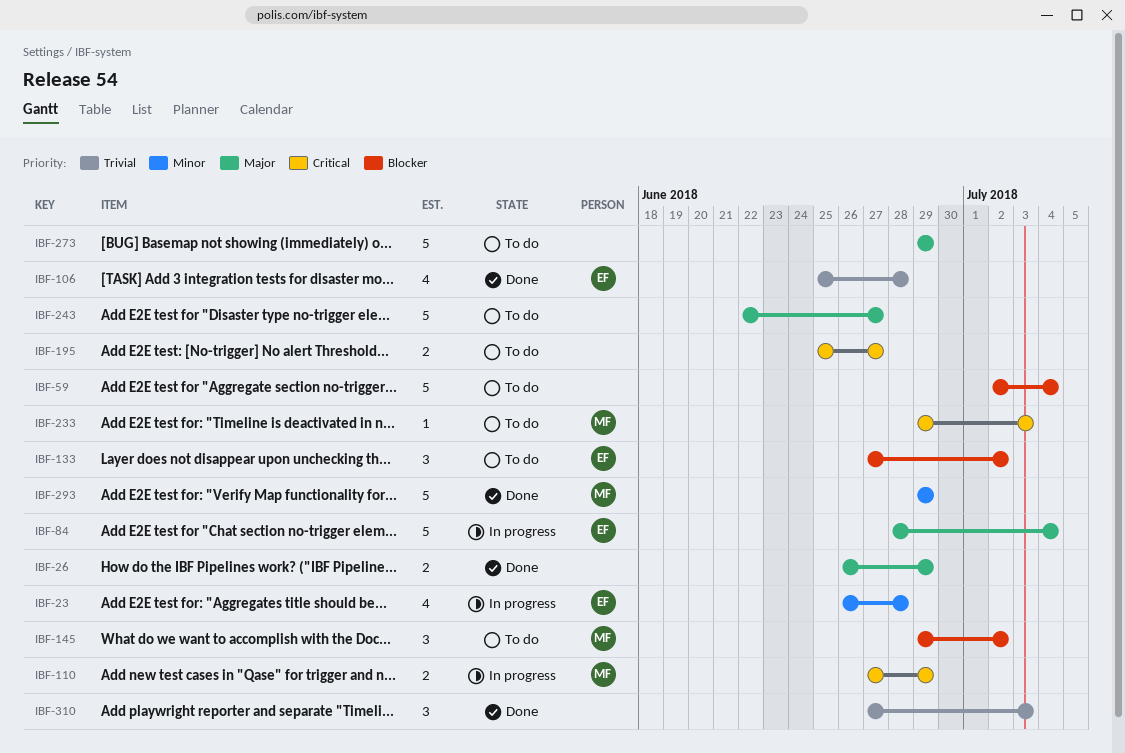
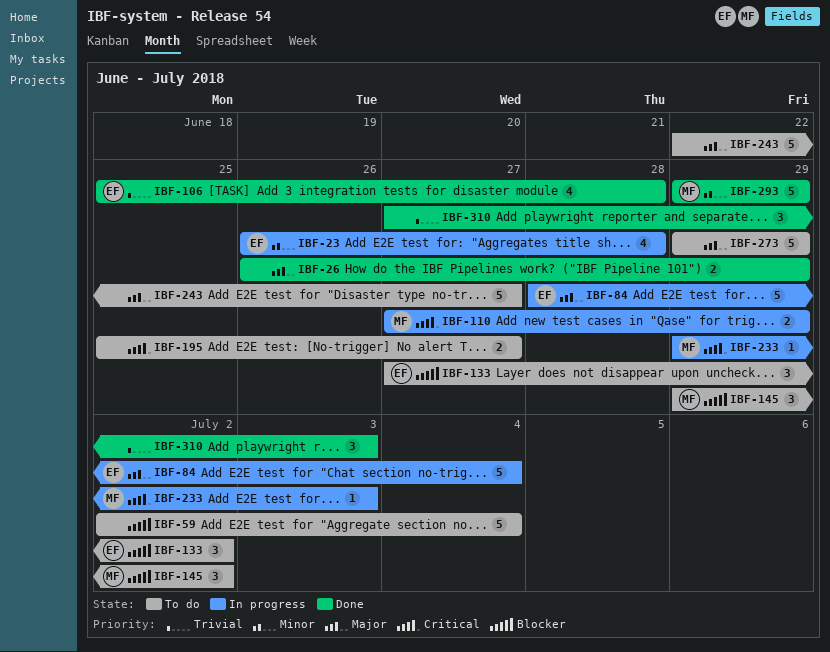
IBF-233, status: To do -> In progress

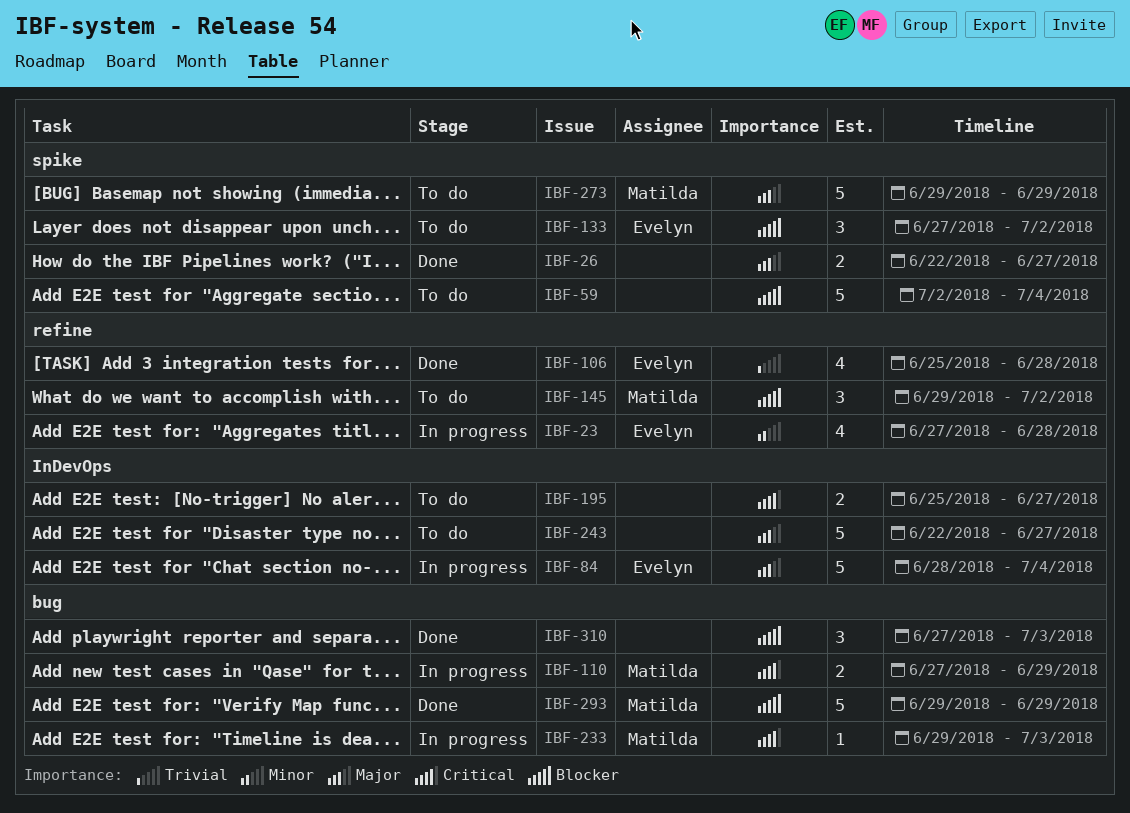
IBF-23, start: Jun 26 -> Jun 27
IBF-26, start: Jun 26 -> Jun 22
IBF-26, due: Jun 29 -> Jun 27
IBF-273, owner: none -> Matilda
IBF-293, priority: Minor -> Blocker
IBF-310, priority: Trivial -> Blocker

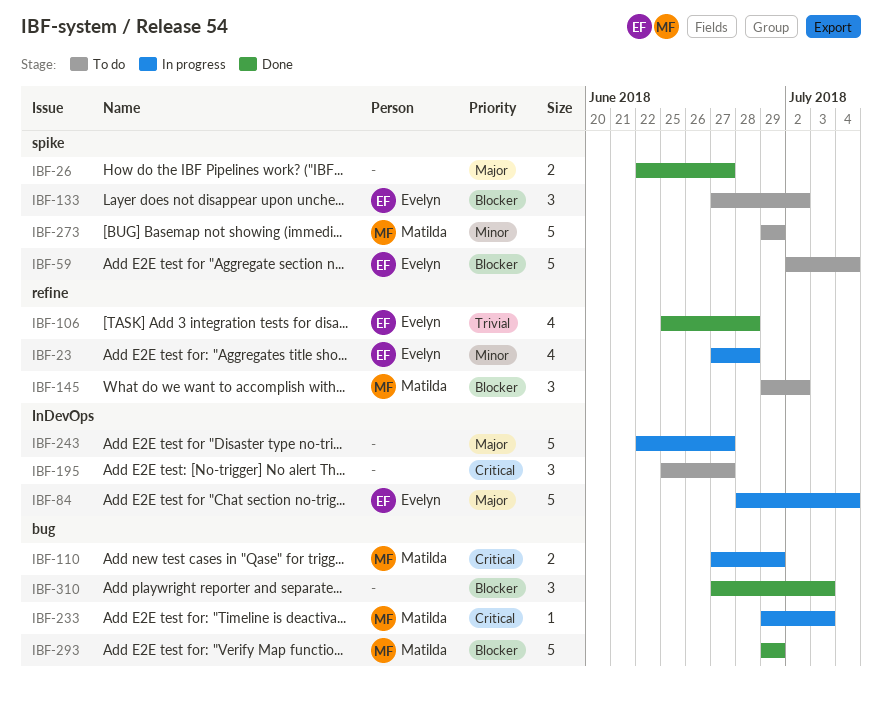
IBF-59, owner: none -> Evelyn
IBF-195, estimate: 2 -> 3
IBF-243, status: To do -> In progress
IBF-273, priority: Major -> Minor

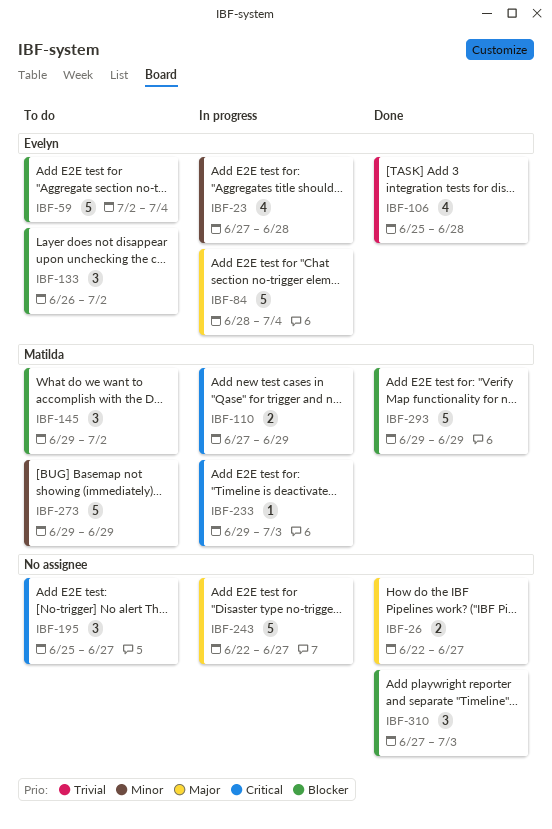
IBF-133, start: Jun 27 -> Jun 26

